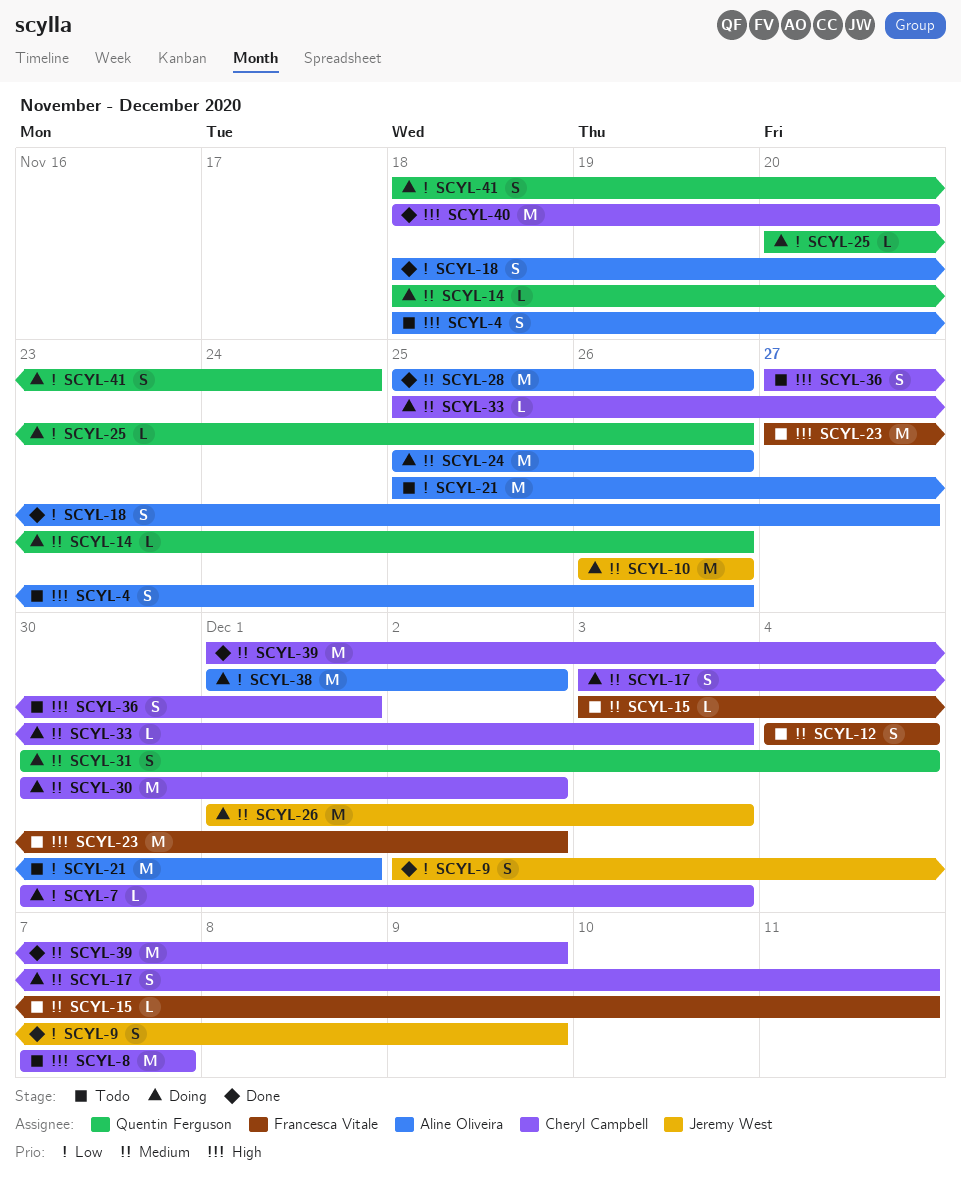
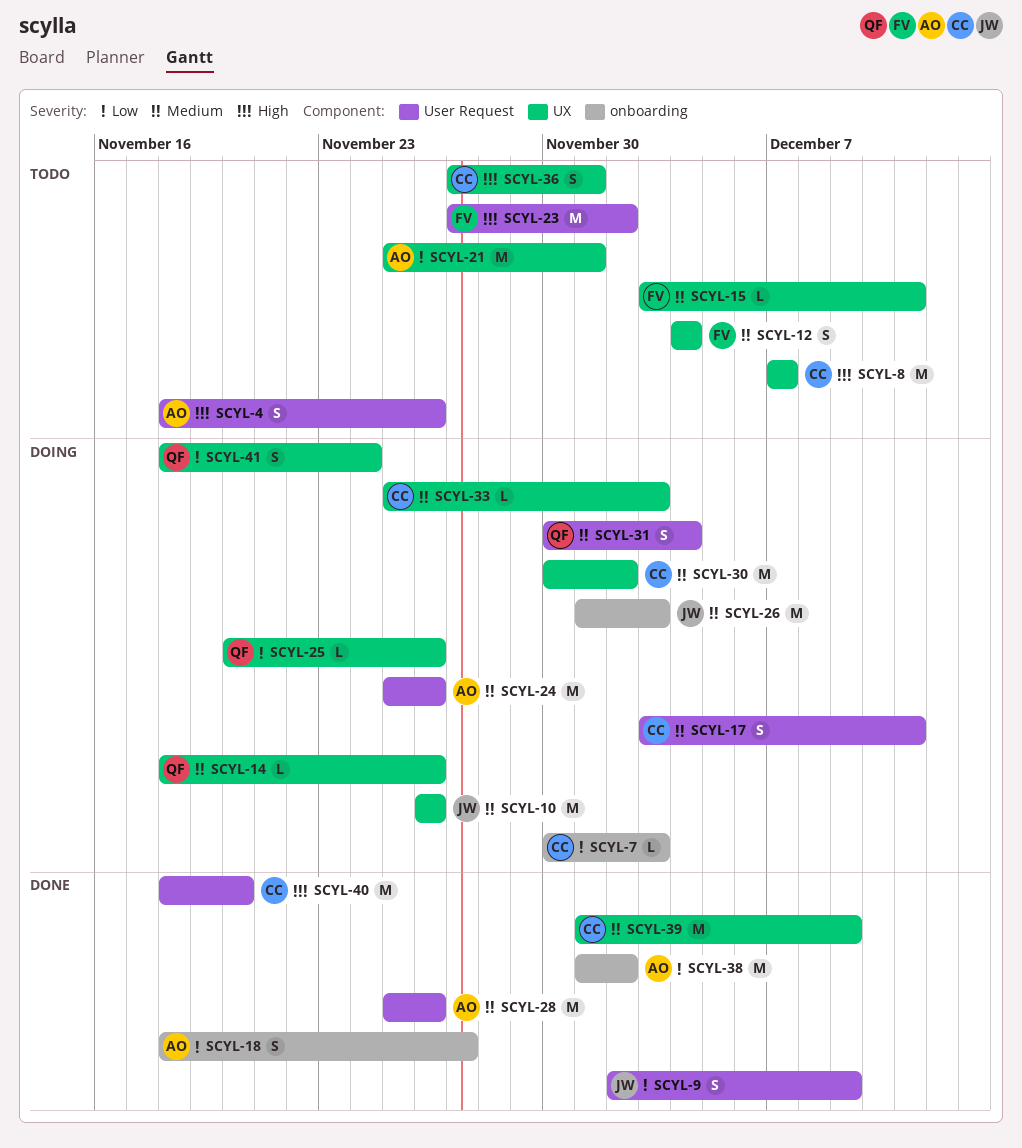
SCYL-38, status: Doing -> Done

